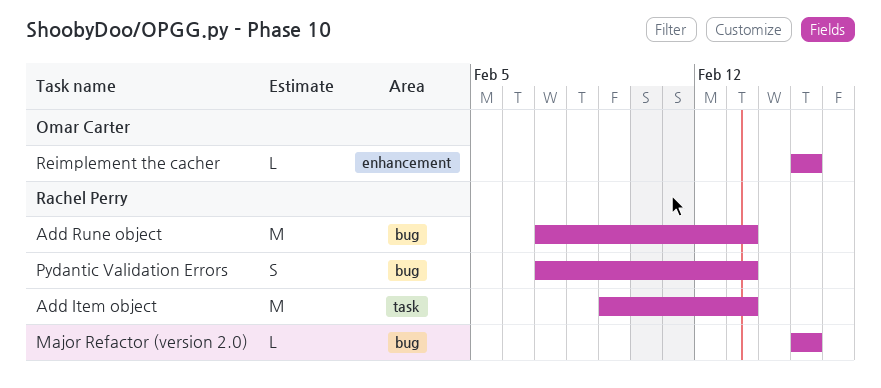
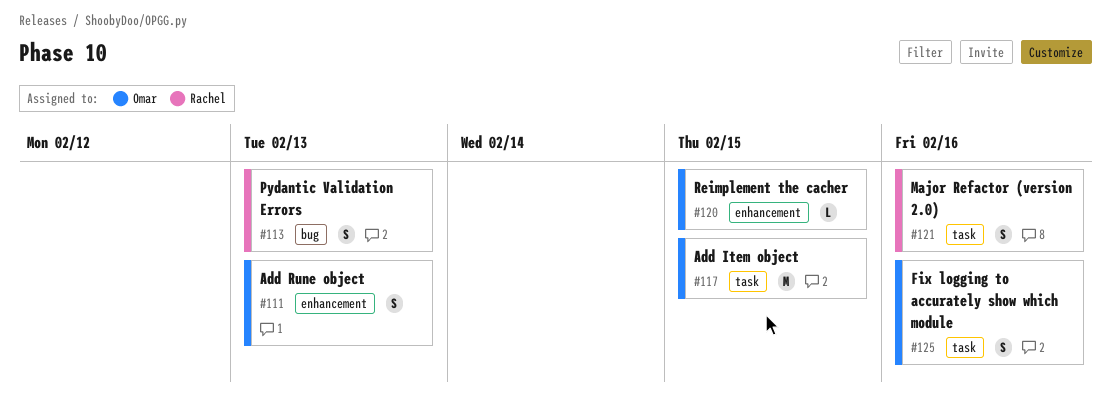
Add Item object, owner: Rachel Perry -> Omar Carter
Add Item object, due: Feb 13 -> Feb 15
Add Rune object, owner: Rachel Perry -> Omar Carter
Add Rune object, label: bug -> enhancement
Add Rune object, estimate: M -> S
Fix logging to accurately show which module: none -> present
Major Refactor (version 2.0), label: bug -> task
Major Refactor (version 2.0), estimate: L -> S
Major Refactor (version 2.0), due: Feb 15 -> Feb 16

